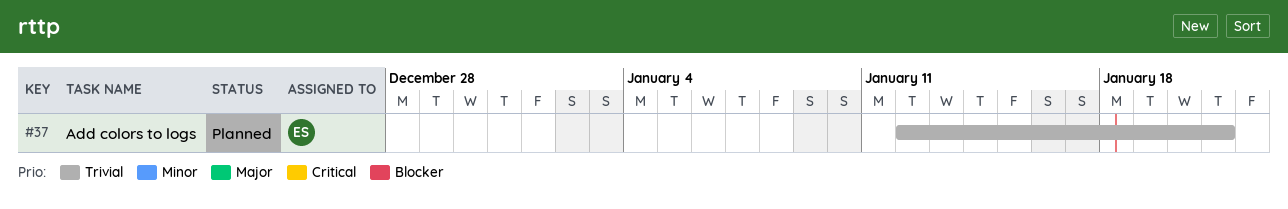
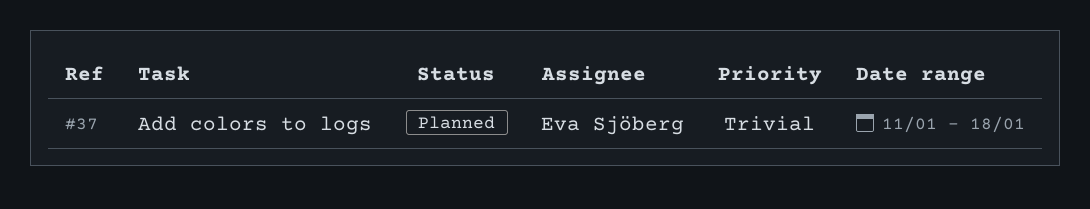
#37, start: Jan 12 -> Jan 11
#37, due: Jan 21 -> Jan 18

